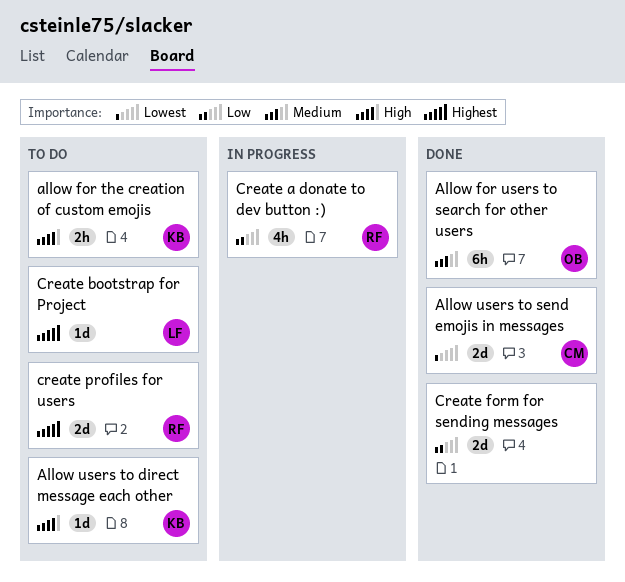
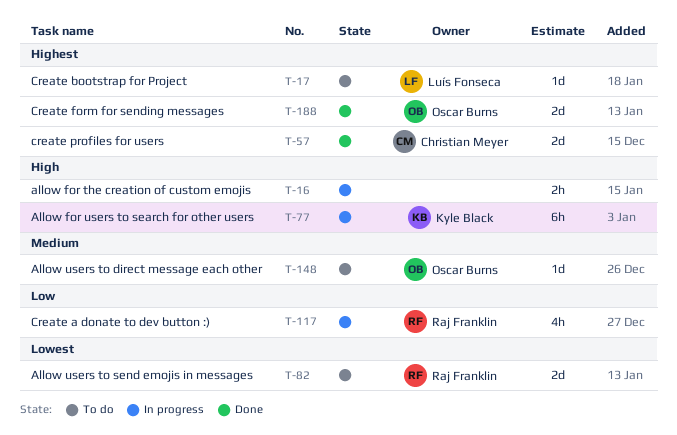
allow for the creation of custom emojis, status: To do -> In progress
allow for the creation of custom emojis, owner: Kyle Black -> none
Allow for users to search for other users, status: Done -> In progress
Allow for users to search for other users, owner: Oscar Burns -> Kyle Black
Allow for users to search for other users, priority: Medium -> High
Allow users to direct message each other, owner: Kyle Black -> Oscar Burns
Allow users to direct message each other, priority: High -> Medium
Allow users to send emojis in messages, status: Done -> To do
Allow users to send emojis in messages, owner: Christian Meyer -> Raj Franklin
Create form for sending messages, owner: none -> Oscar Burns
Create form for sending messages, priority: Low -> Highest
create profiles for users, status: To do -> Done
create profiles for users, owner: Raj Franklin -> Christian Meyer

